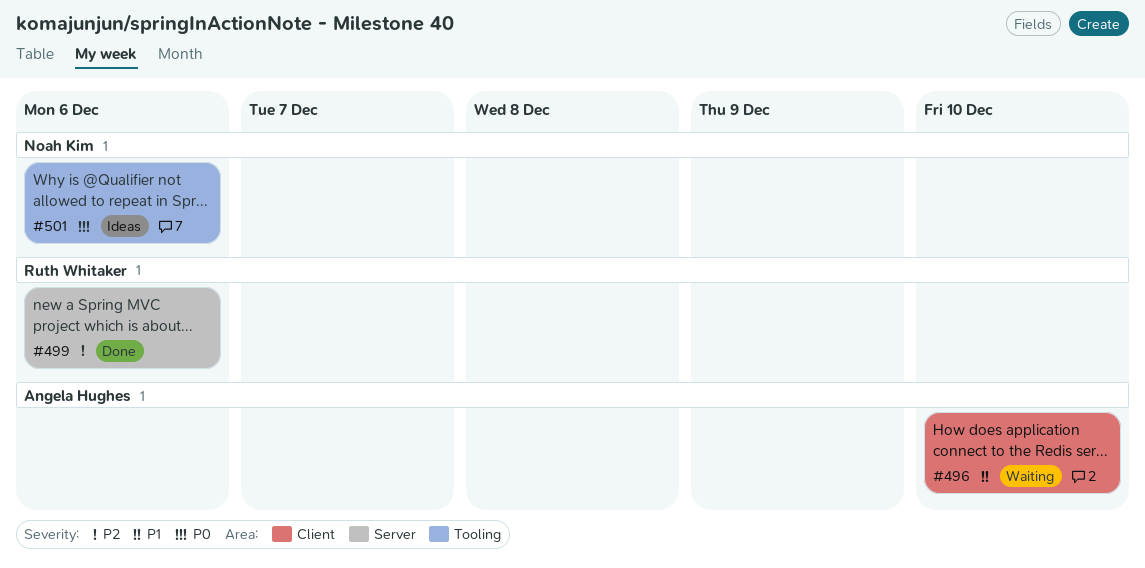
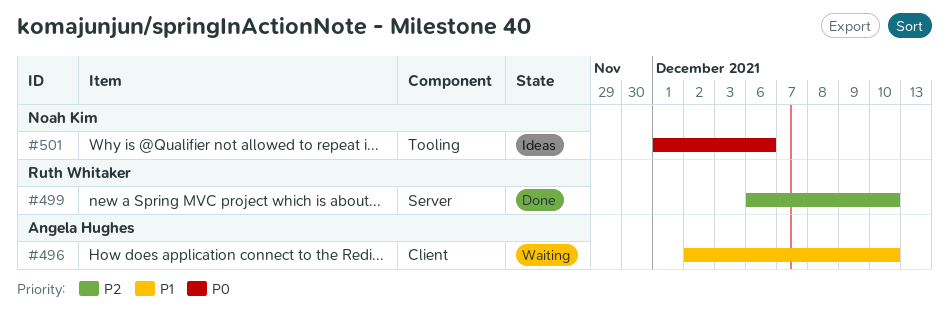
#499, due: Dec 6 -> Dec 10

